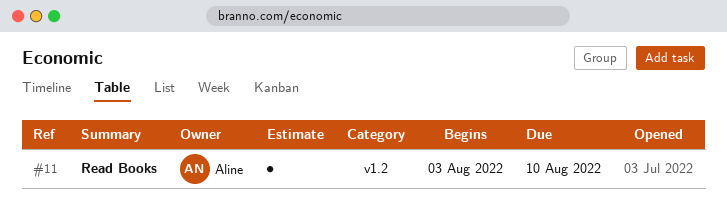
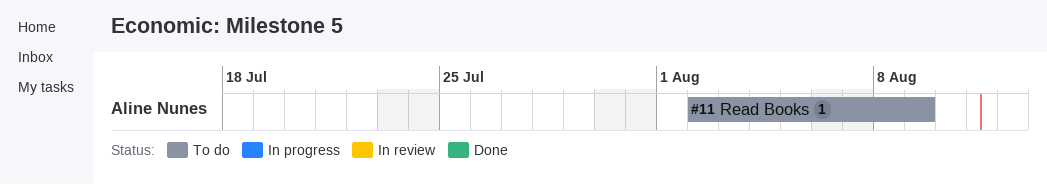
#11, start: Aug 3 -> Aug 2
#11, due: Aug 10 -> Aug 9

